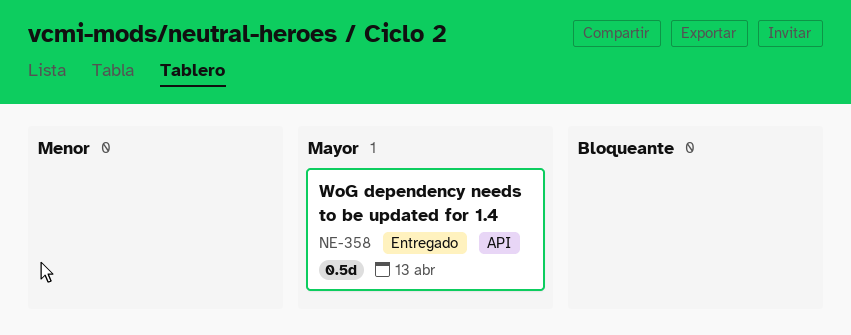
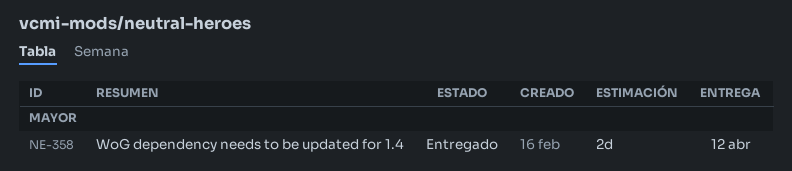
NE-358, estimate: 0.5d -> 2d
NE-358, due: Apr 13 -> Apr 12

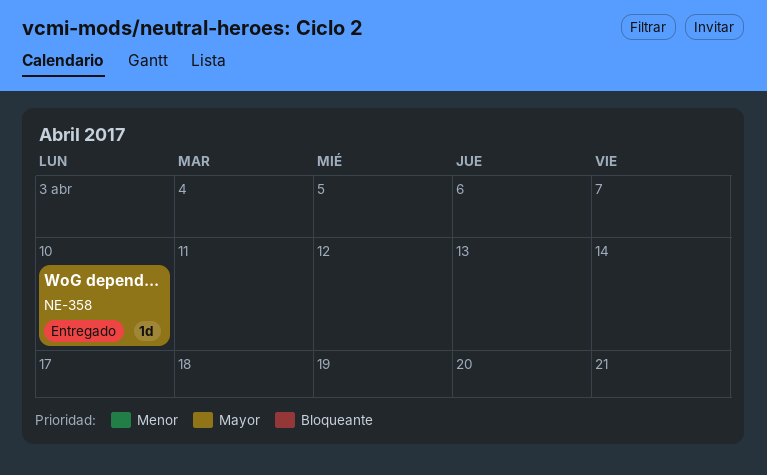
NE-358, estimate: 2d -> 1d
NE-358, due: Apr 12 -> Apr 10

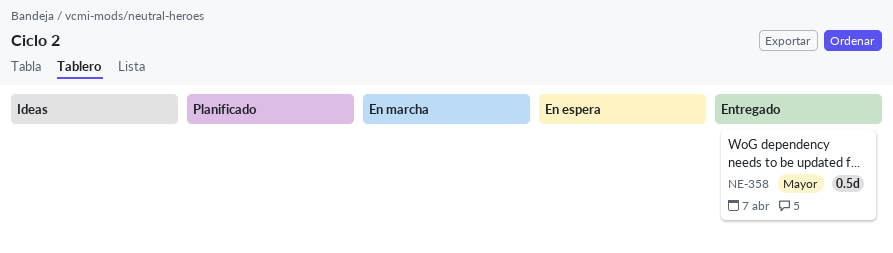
NE-358, estimate: 1d -> 0.5d
NE-358, due: Apr 10 -> Apr 7

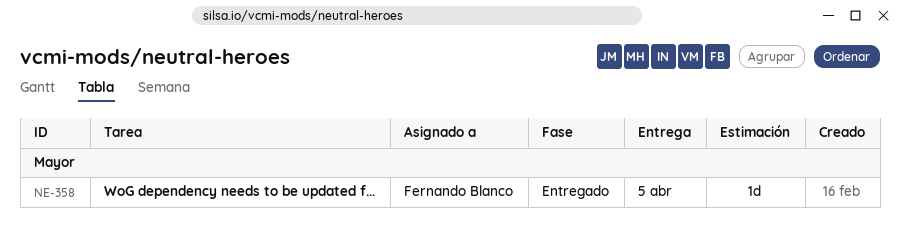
NE-358, estimate: 0.5d -> 1d
NE-358, due: Apr 7 -> Apr 5

